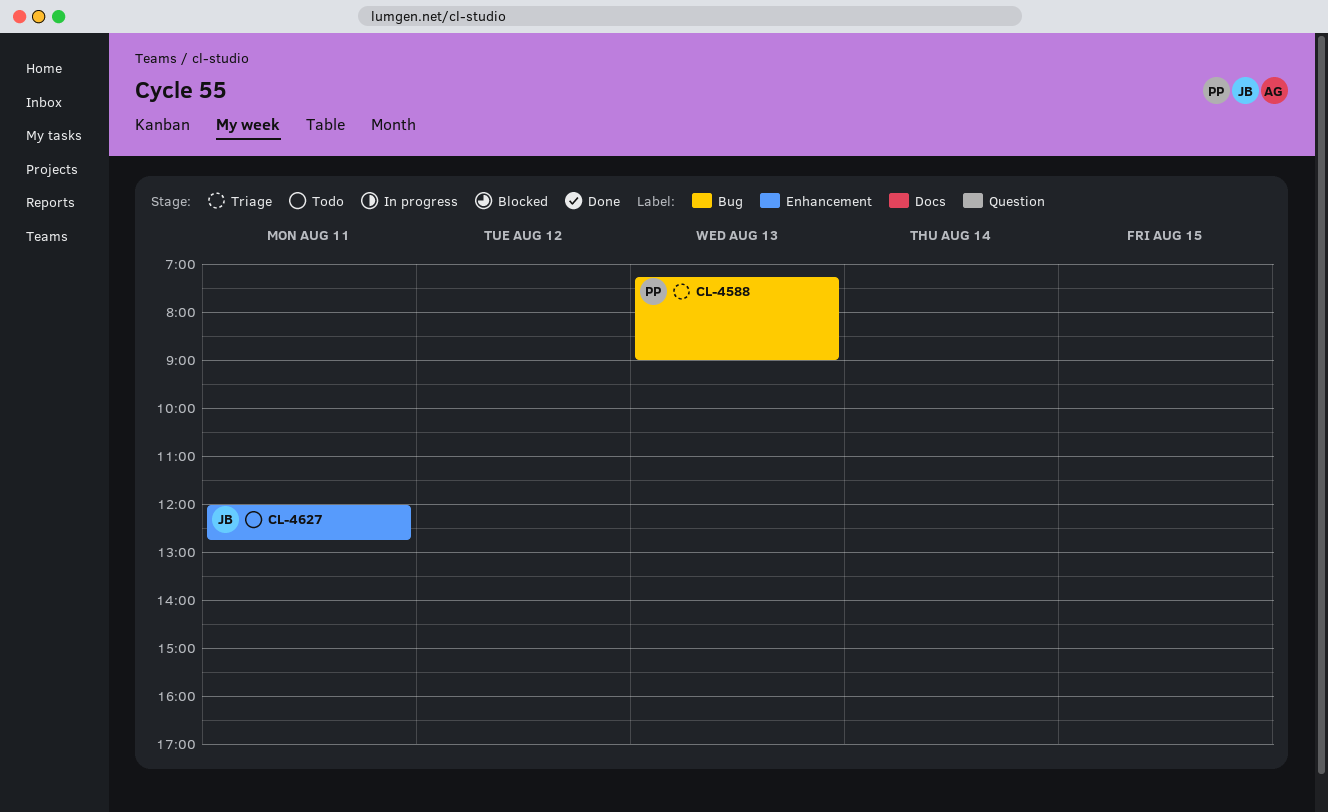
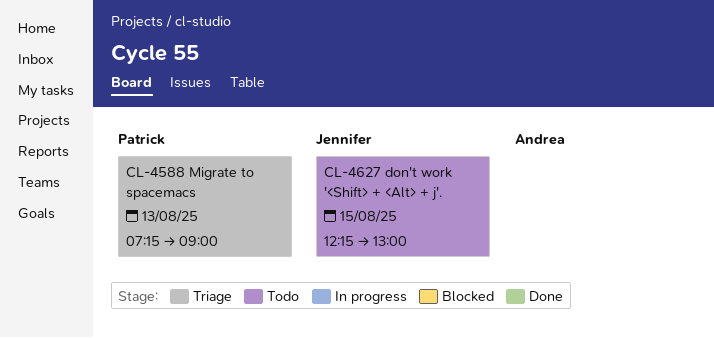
CL-4627, day: Aug 11 -> Aug 15
CL-4627, begins: 12:00 -> 12:15
CL-4627, ends: 12:45 -> 13:00

